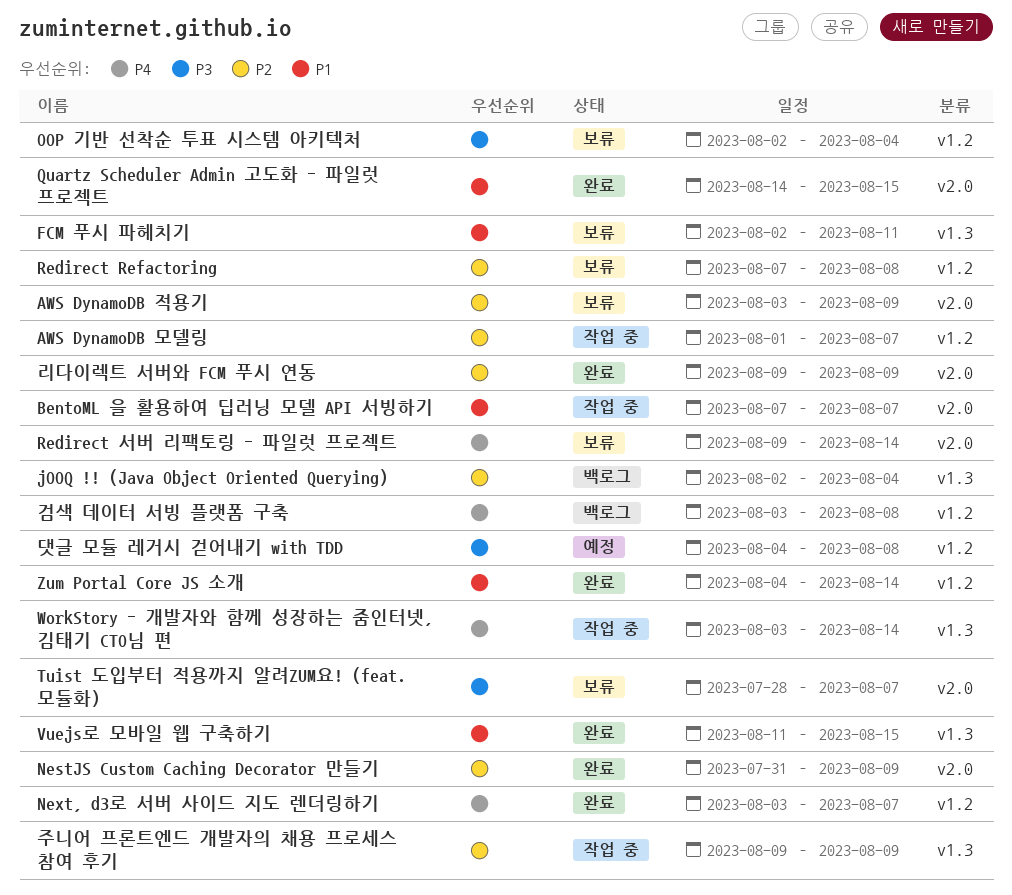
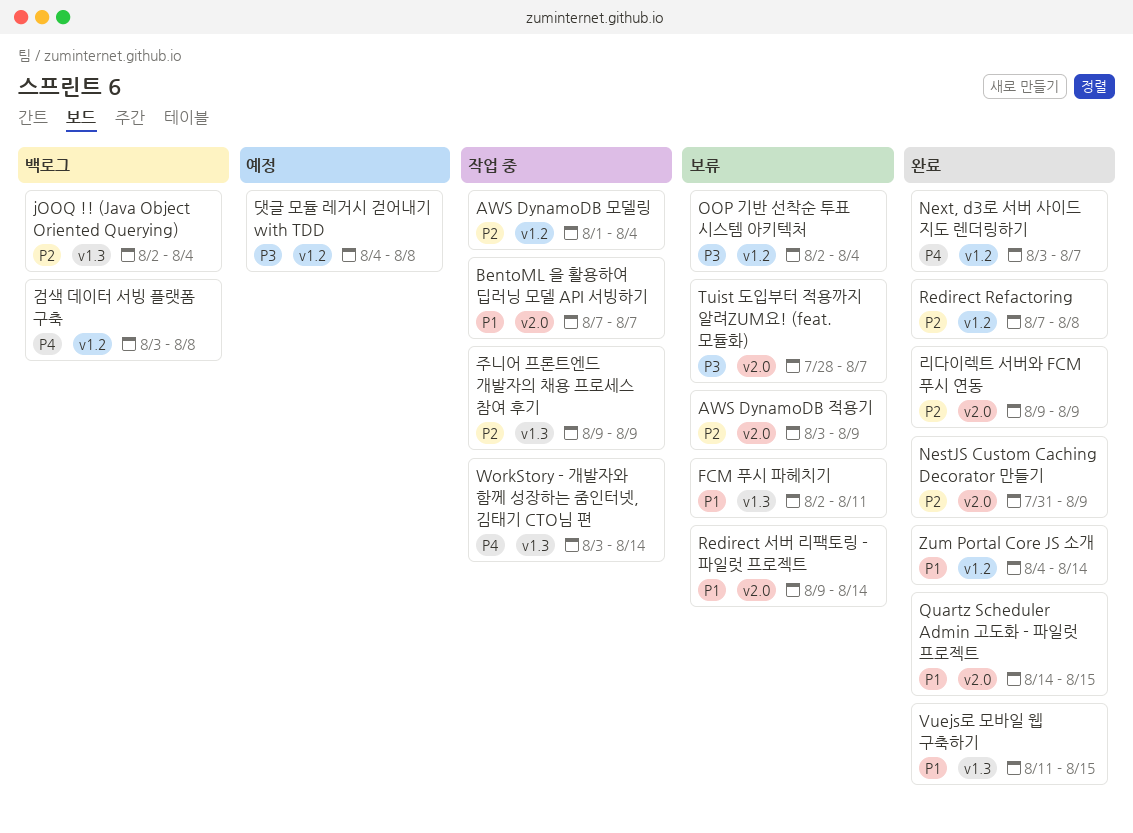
AWS DynamoDB 모델링, due: Aug 7 -> Aug 4
Redirect Refactoring, status: 보류 -> 완료
Redirect 서버 리팩토링 - 파일럿 프로젝트, priority: P4 -> P1

